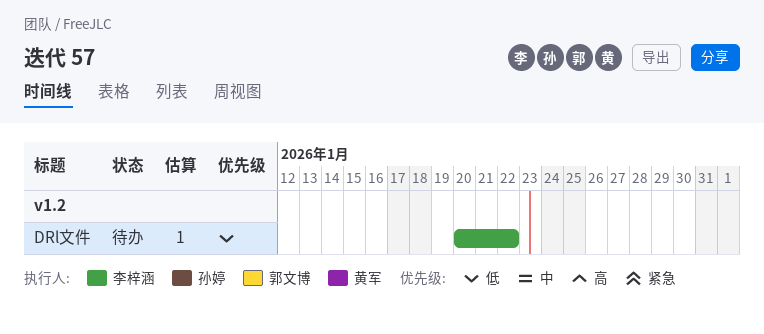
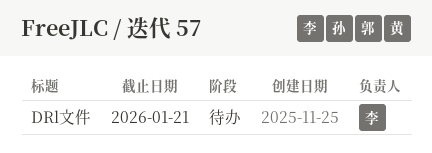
DRl文件, due: Jan 22 -> Jan 21

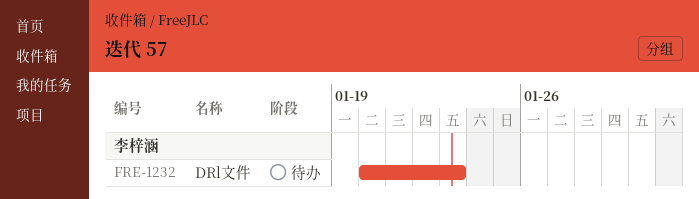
DRl文件, due: Jan 21 -> Jan 23

